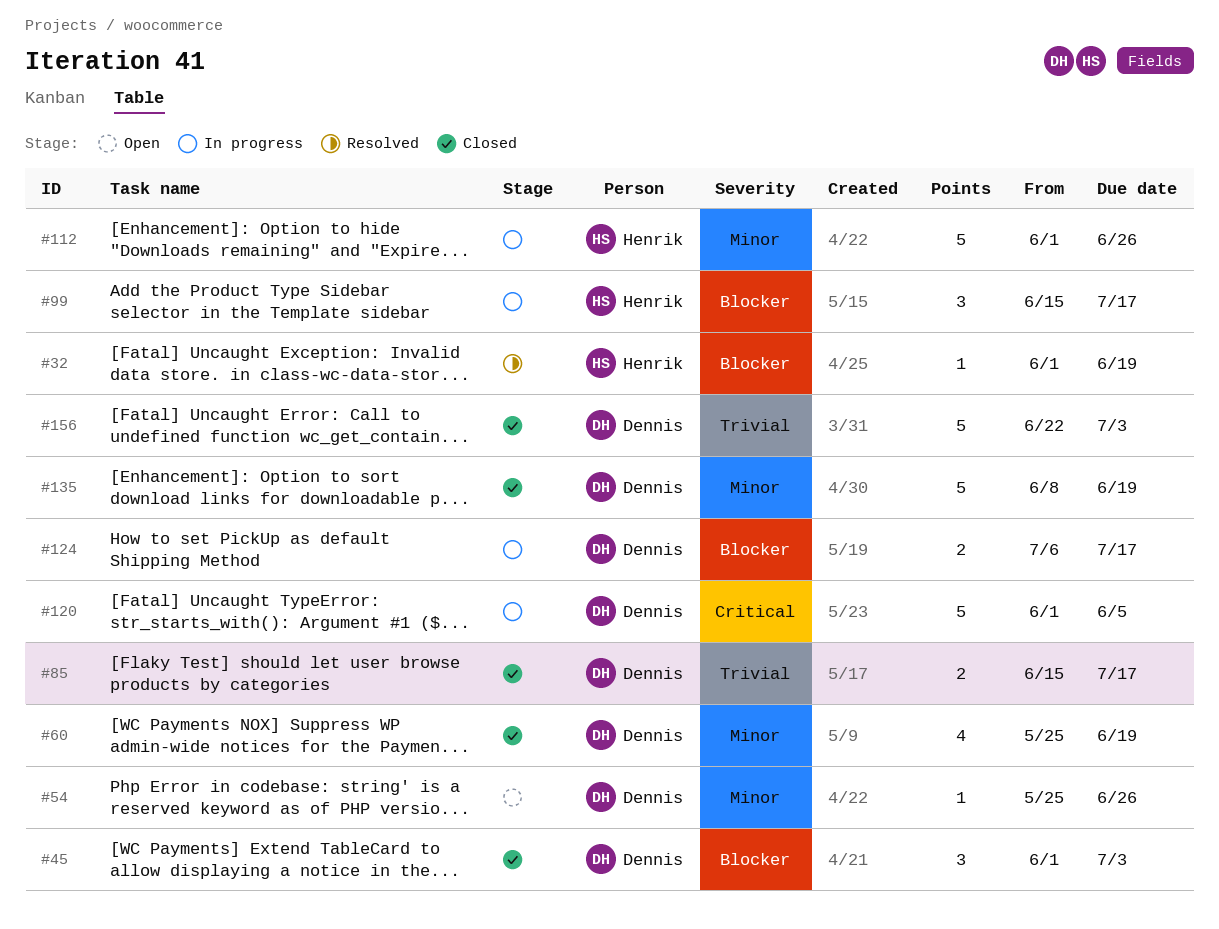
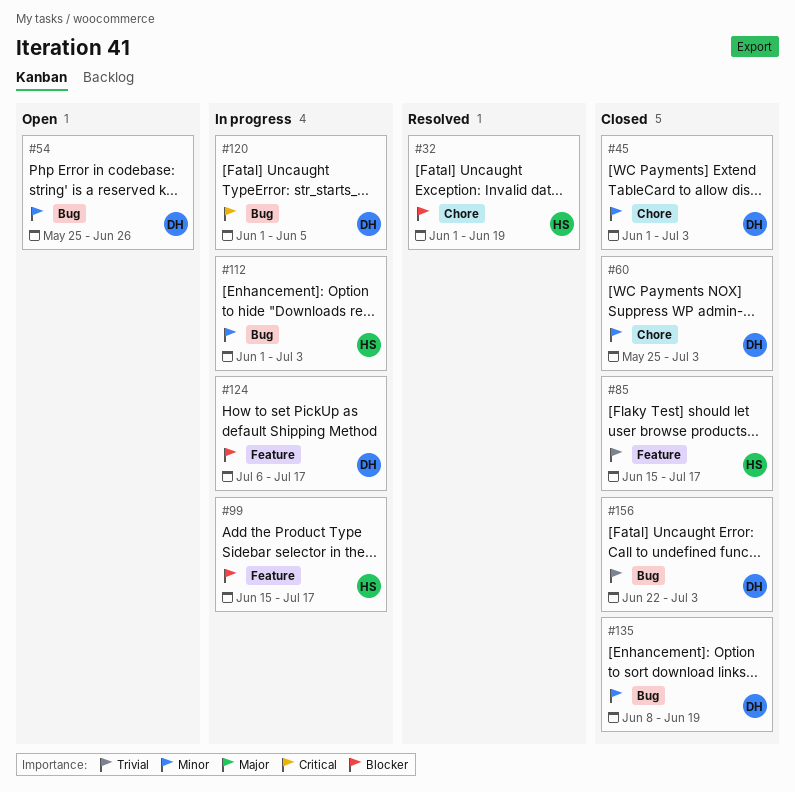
#45, priority: Blocker -> Minor
#60, due: Jun 19 -> Jul 3
#85, owner: Dennis -> Henrik
#112, due: Jun 26 -> Jul 3

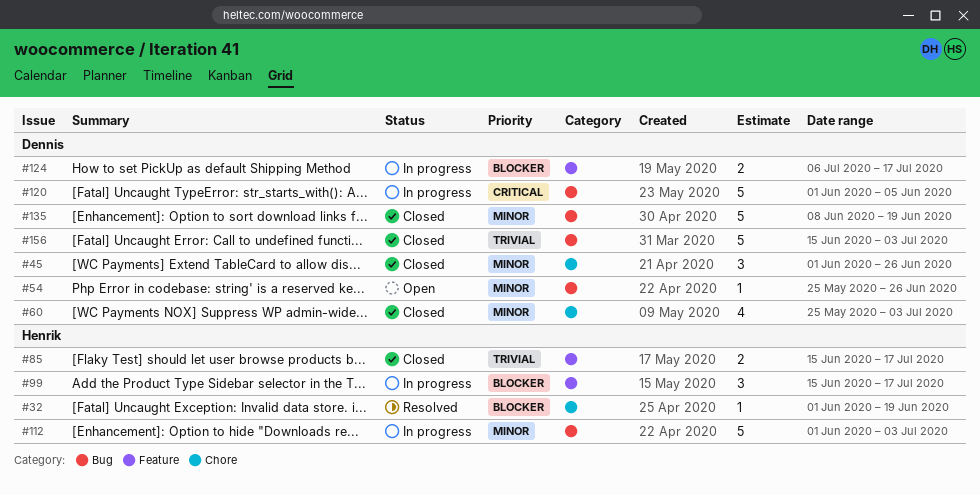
#45, due: Jul 3 -> Jun 26
#156, start: Jun 22 -> Jun 15

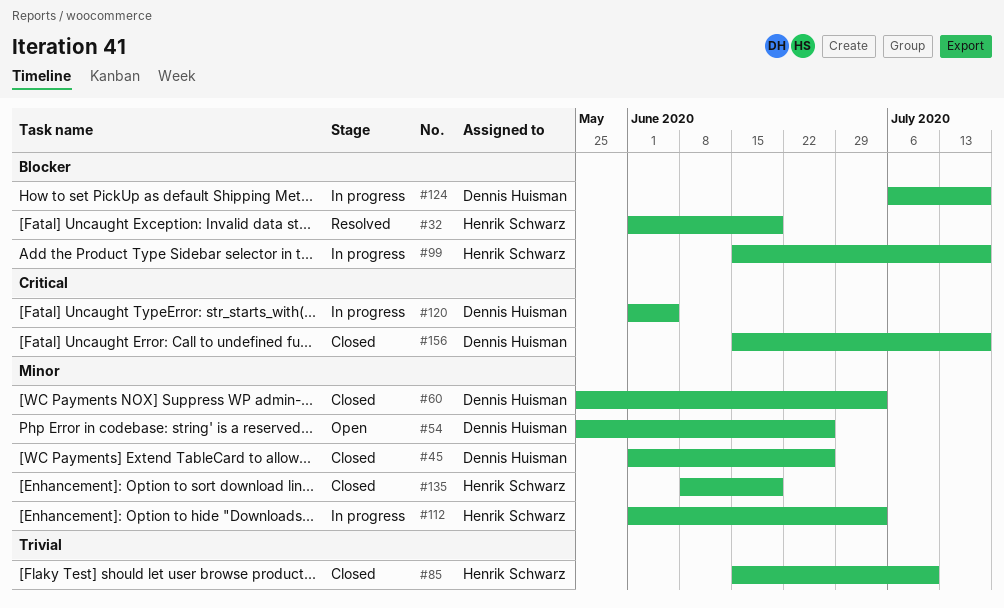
#85, due: Jul 17 -> Jul 10
#135, owner: Dennis Huisman -> Henrik Schwarz
#156, priority: Trivial -> Critical
#156, due: Jul 3 -> Jul 17

